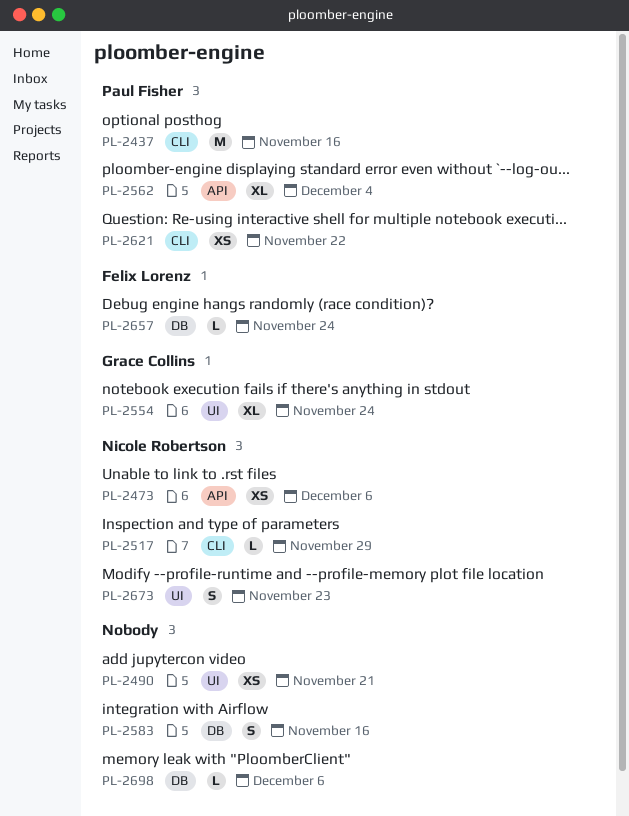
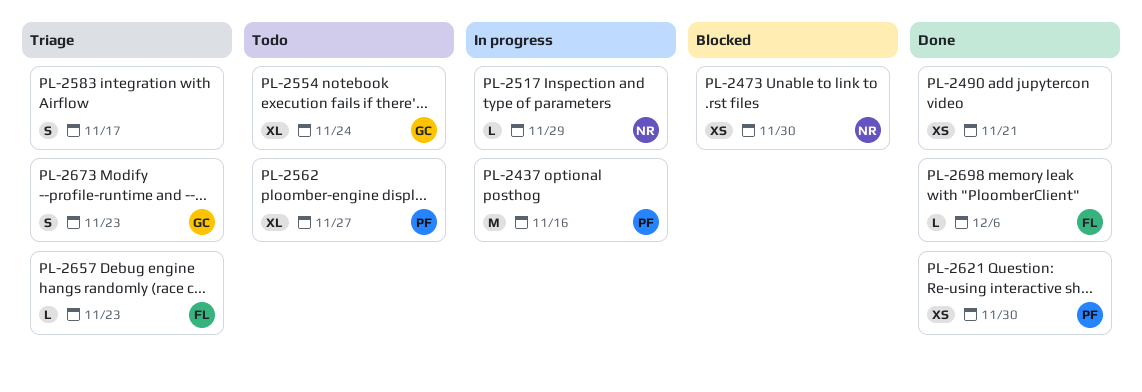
PL-2473, due: Dec 6 -> Nov 30
PL-2562, due: Dec 4 -> Nov 27
PL-2583, due: Nov 16 -> Nov 17
PL-2621, due: Nov 22 -> Nov 30
PL-2657, due: Nov 24 -> Nov 23
PL-2673, owner: Nicole Robertson -> Grace Collins
PL-2698, owner: none -> Felix Lorenz

